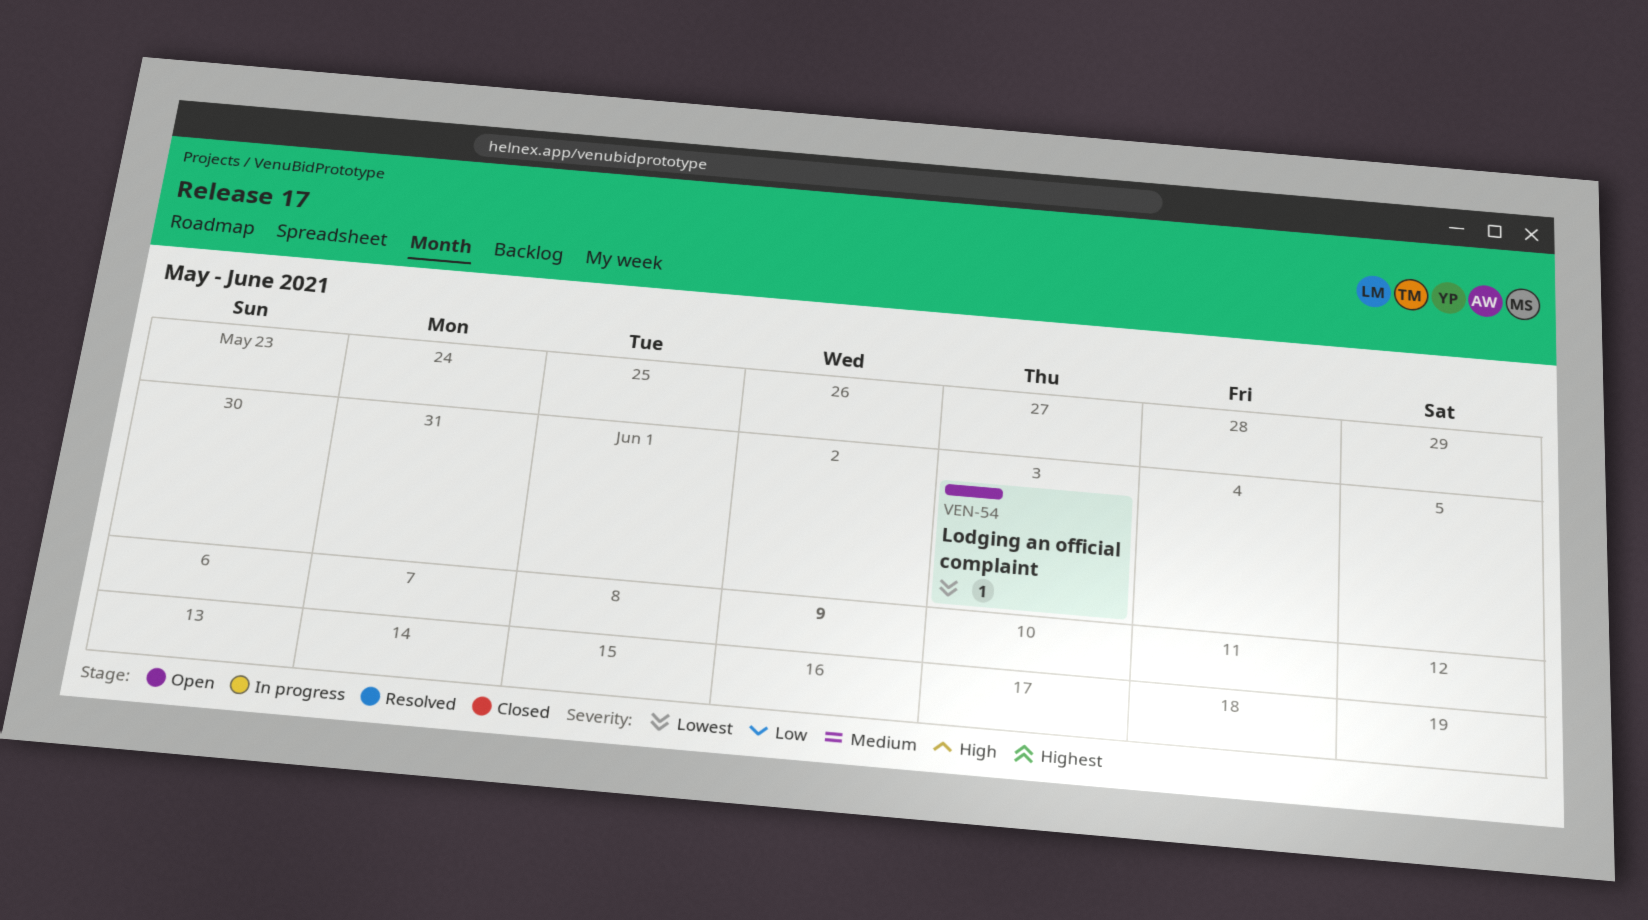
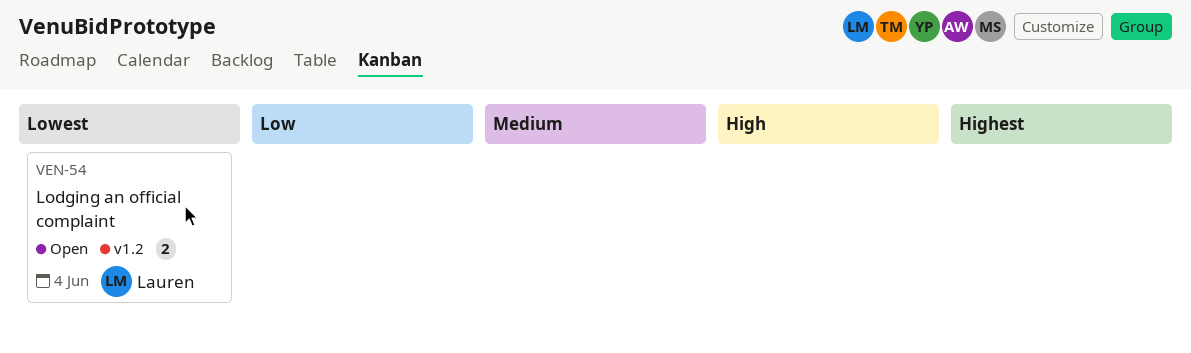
VEN-54, estimate: 1 -> 2
VEN-54, due: Jun 3 -> Jun 4

